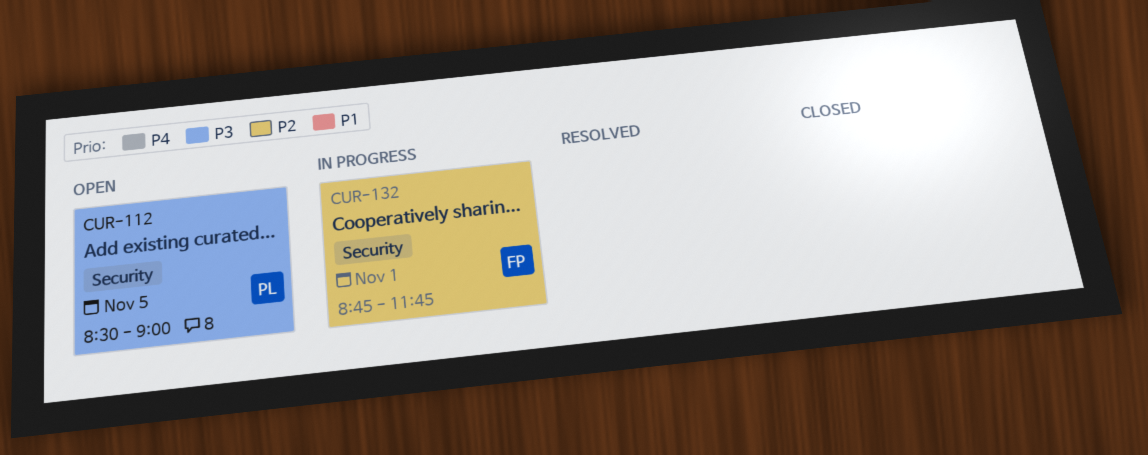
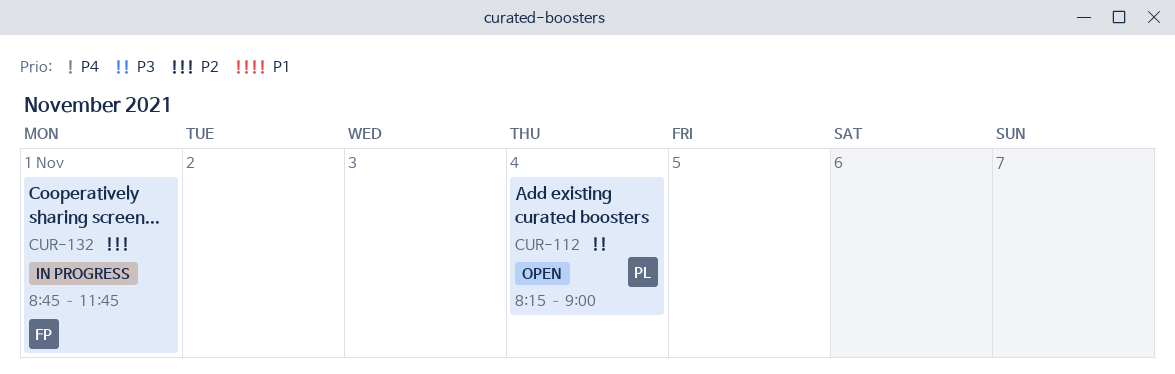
CUR-112, day: Nov 5 -> Nov 4
CUR-112, begins: 08:30 -> 08:15

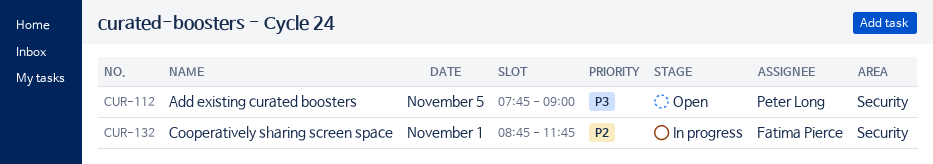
CUR-112, day: Nov 4 -> Nov 5
CUR-112, begins: 08:15 -> 07:45

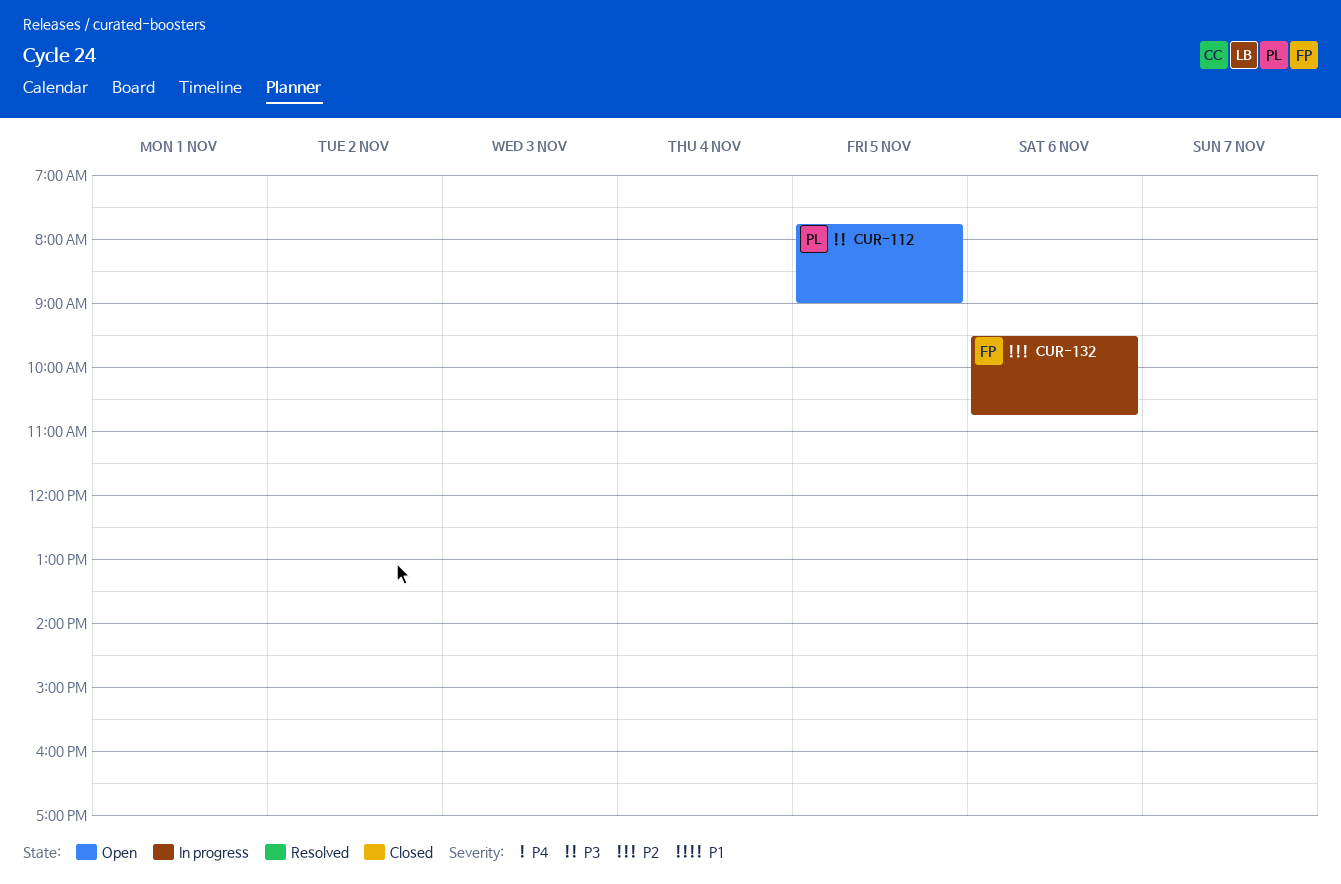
CUR-132, day: Nov 1 -> Nov 6
CUR-132, begins: 08:45 -> 09:30
CUR-132, ends: 11:45 -> 10:45

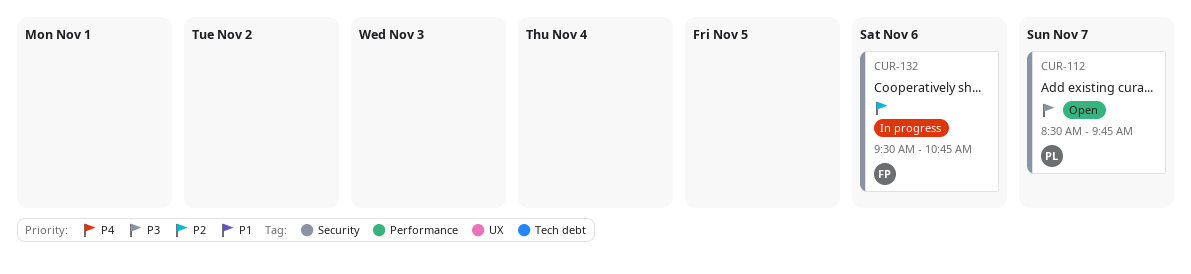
CUR-112, day: Nov 5 -> Nov 7
CUR-112, begins: 07:45 -> 08:30
CUR-112, ends: 09:00 -> 09:45

